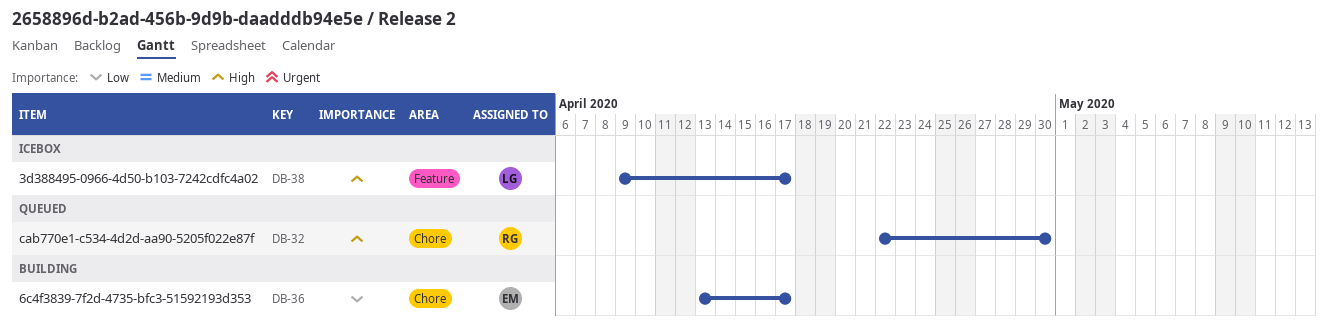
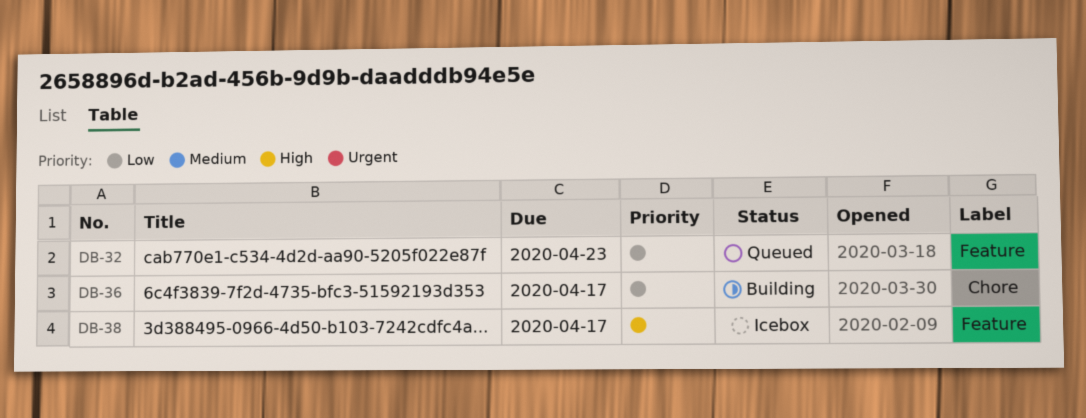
DB-32, priority: High -> Low
DB-32, label: Chore -> Feature
DB-32, due: Apr 30 -> Apr 23

